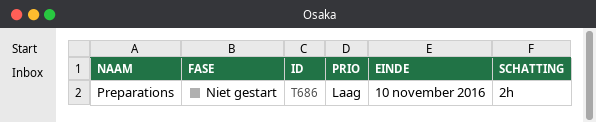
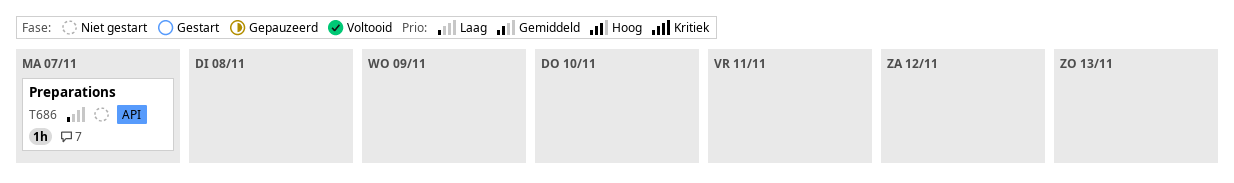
T686, estimate: 2h -> 1h
T686, due: Nov 10 -> Nov 7

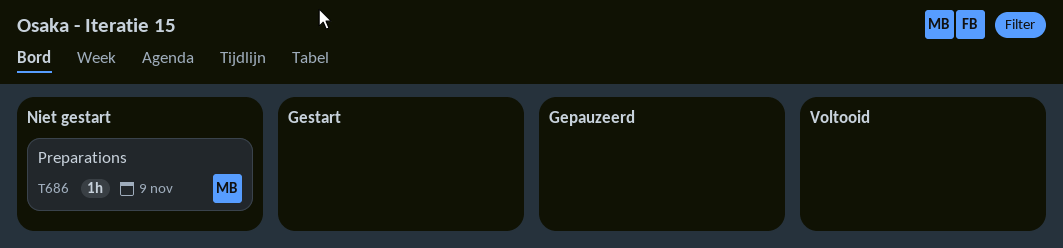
T686, due: Nov 7 -> Nov 9

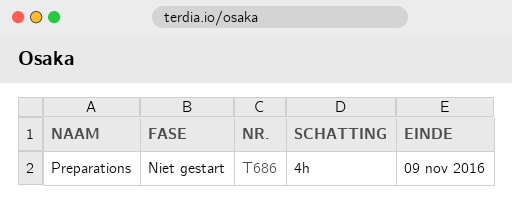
T686, estimate: 1h -> 4h

